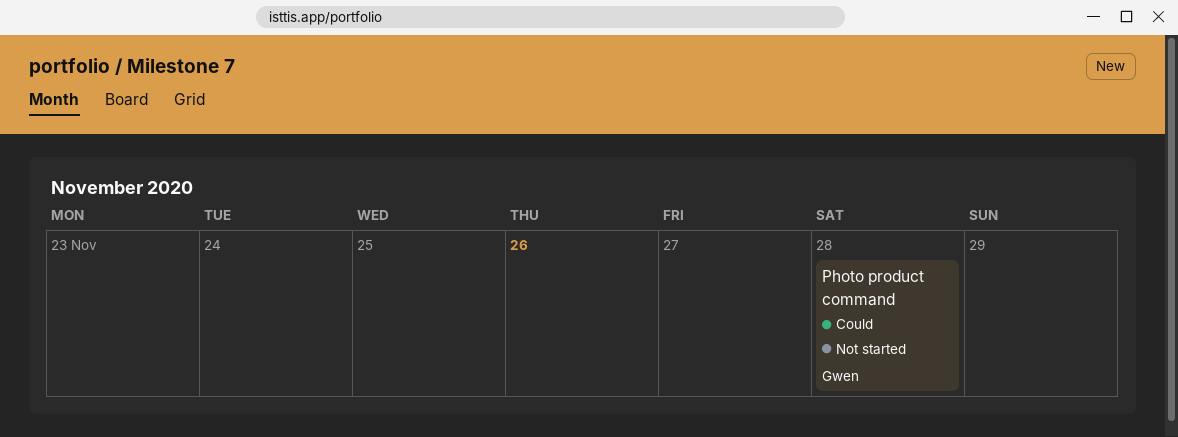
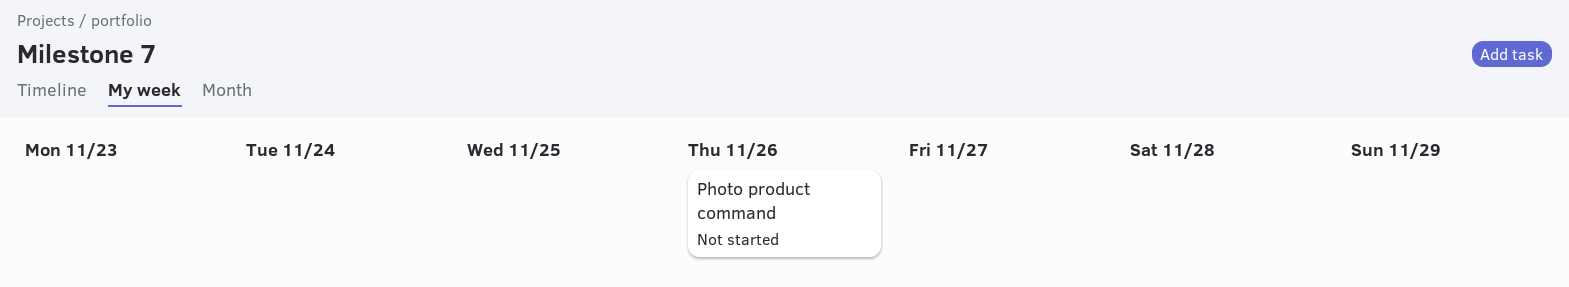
Photo product command, due: Nov 28 -> Nov 26

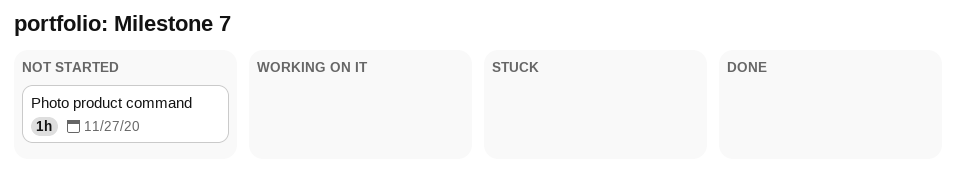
Photo product command, due: Nov 26 -> Nov 27

